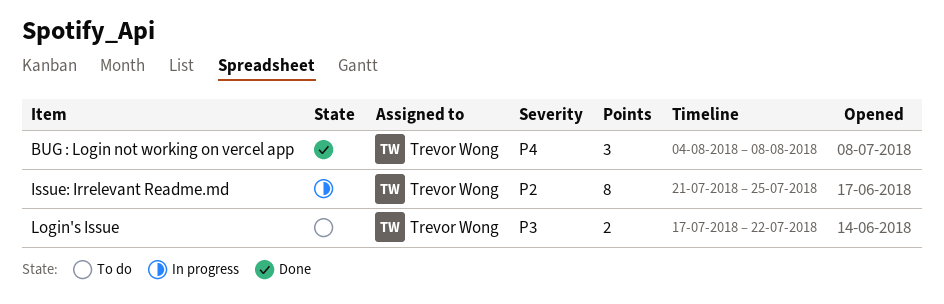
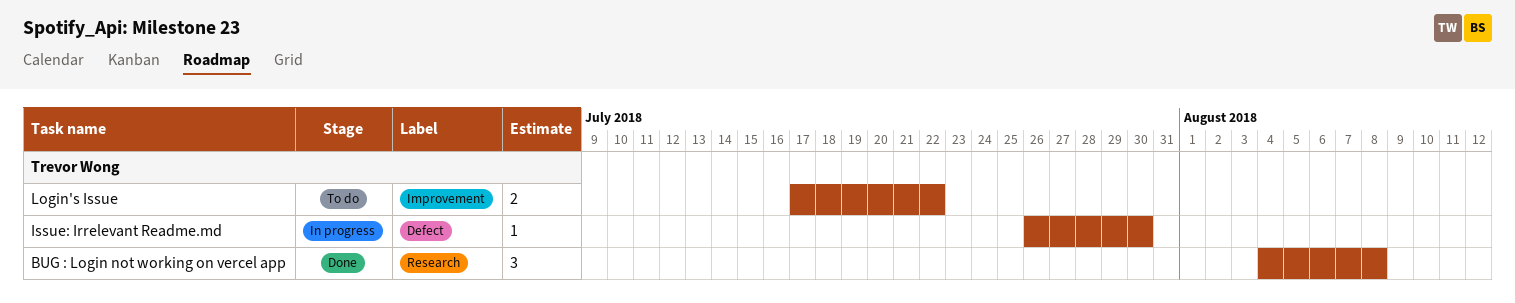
Issue: Irrelevant Readme.md, estimate: 8 -> 1
Issue: Irrelevant Readme.md, start: Jul 21 -> Jul 26
Issue: Irrelevant Readme.md, due: Jul 25 -> Jul 30

